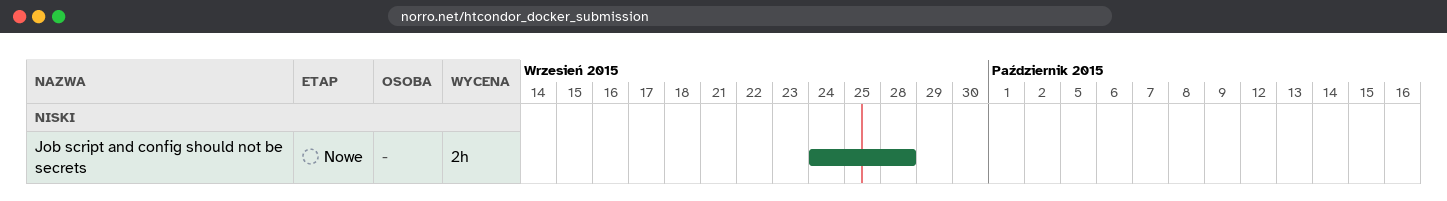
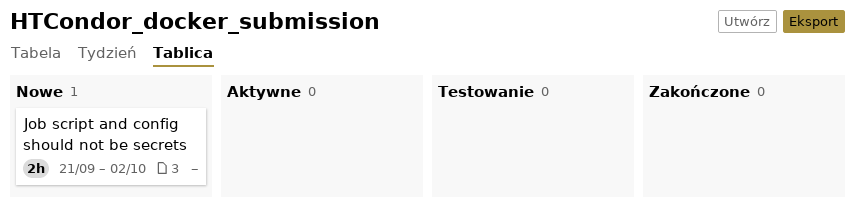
Job script and config should not be secrets, start: Sep 24 -> Sep 21
Job script and config should not be secrets, due: Sep 28 -> Oct 2

